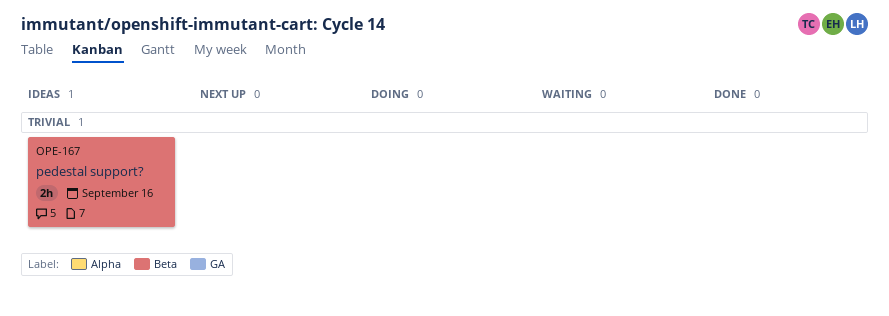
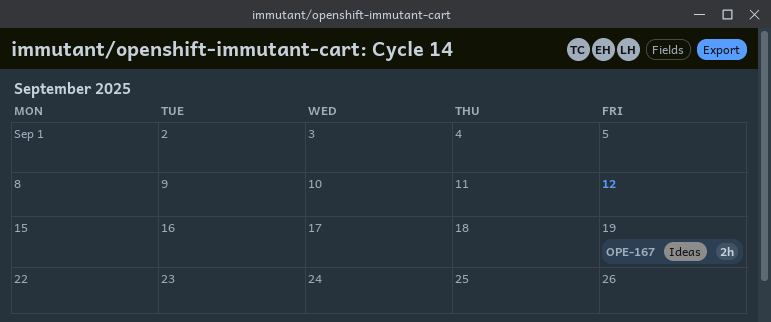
OPE-167, due: Sep 16 -> Sep 19

